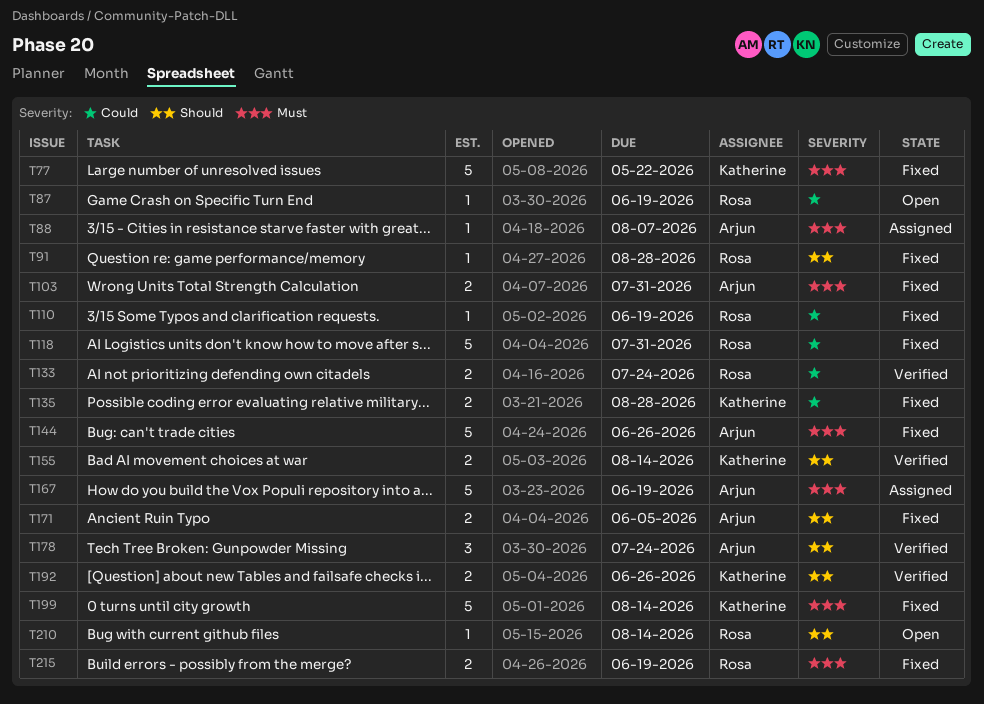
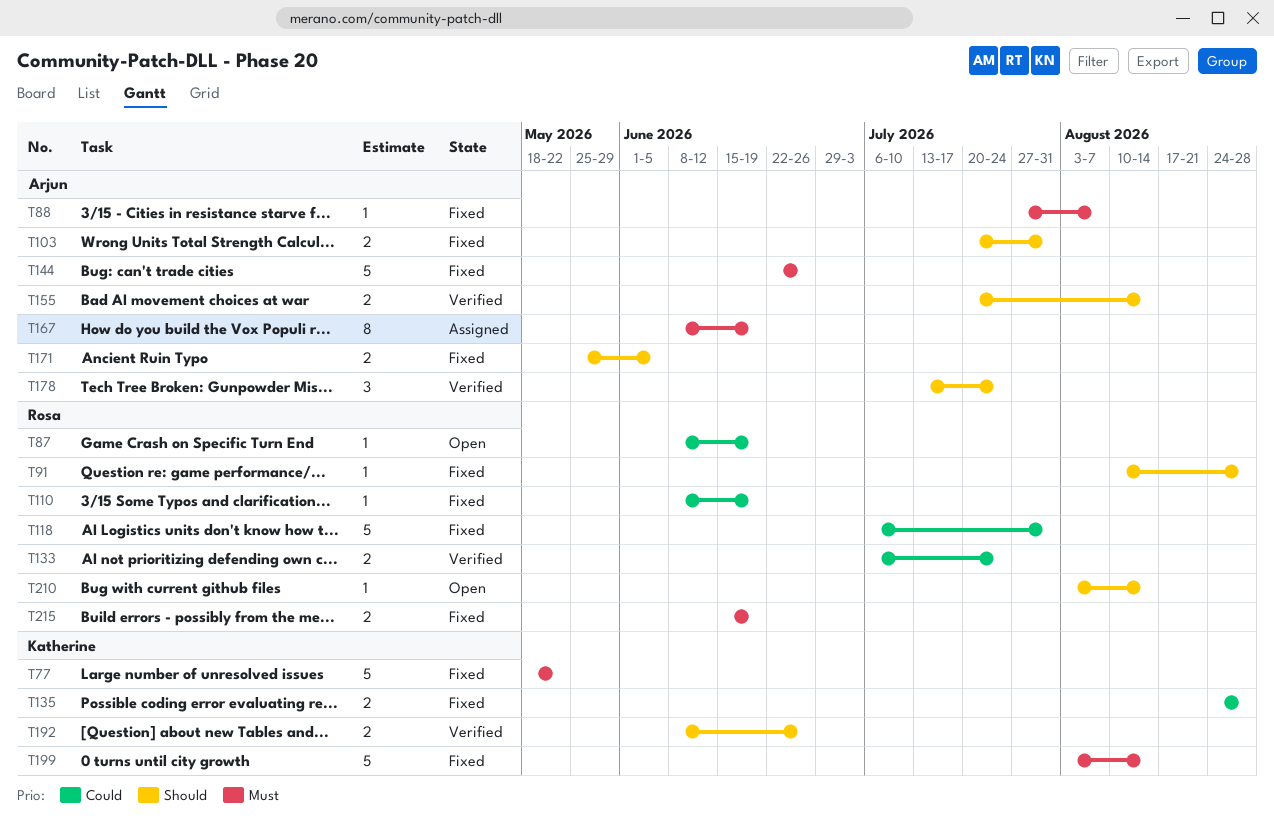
T88, status: Assigned -> Fixed
T103, priority: Must -> Should
T155, owner: Katherine -> Arjun
T167, estimate: 5 -> 8

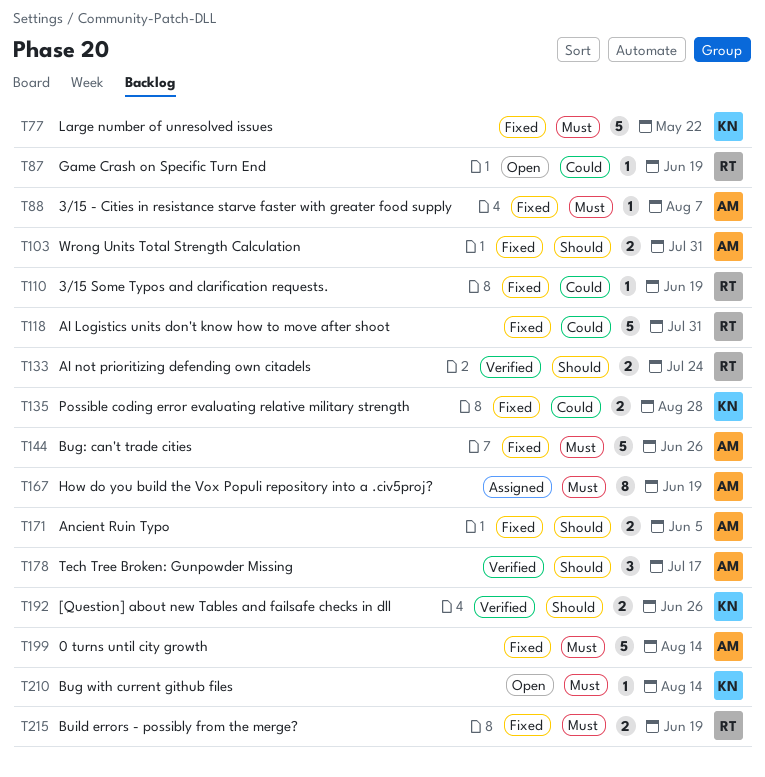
T91: present -> none
T133, priority: Could -> Should
T155: present -> none
T178, due: Jul 24 -> Jul 17
T199, owner: Katherine -> Arjun
T210, owner: Rosa -> Katherine
T210, priority: Should -> Must

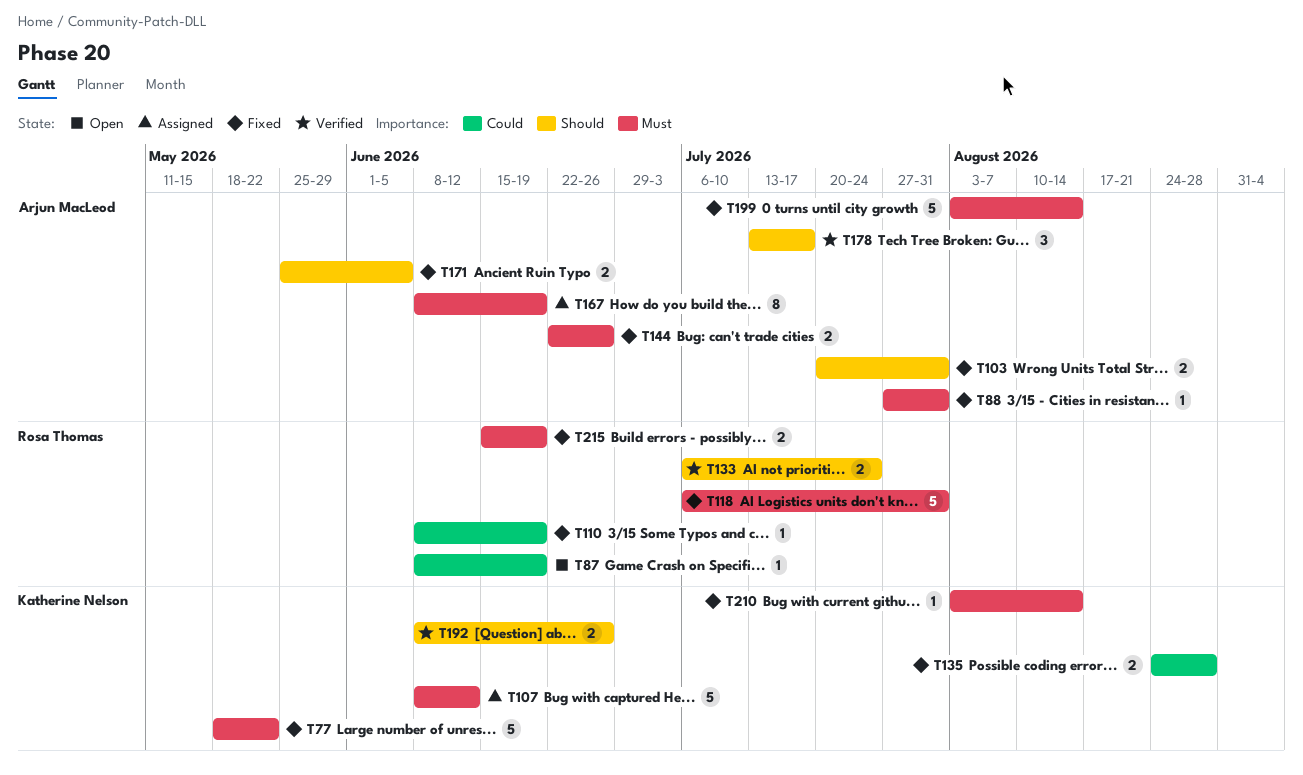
T88, due: Aug 7 -> Jul 31
T107: none -> present
T118, priority: Could -> Must
T144, estimate: 5 -> 2
T210, status: Open -> Fixed

